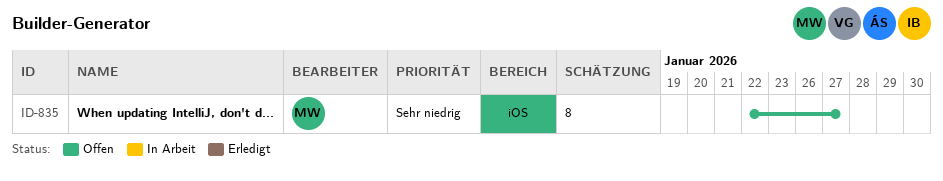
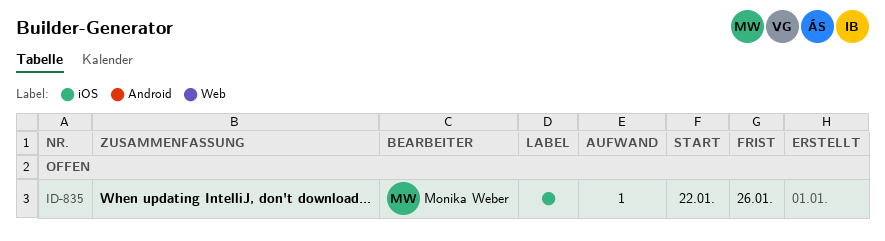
ID-835, estimate: 8 -> 1
ID-835, due: Jan 27 -> Jan 26

